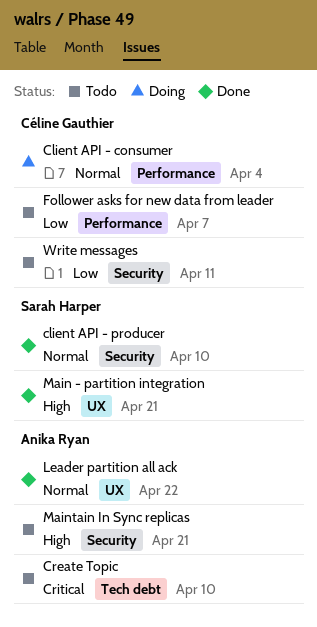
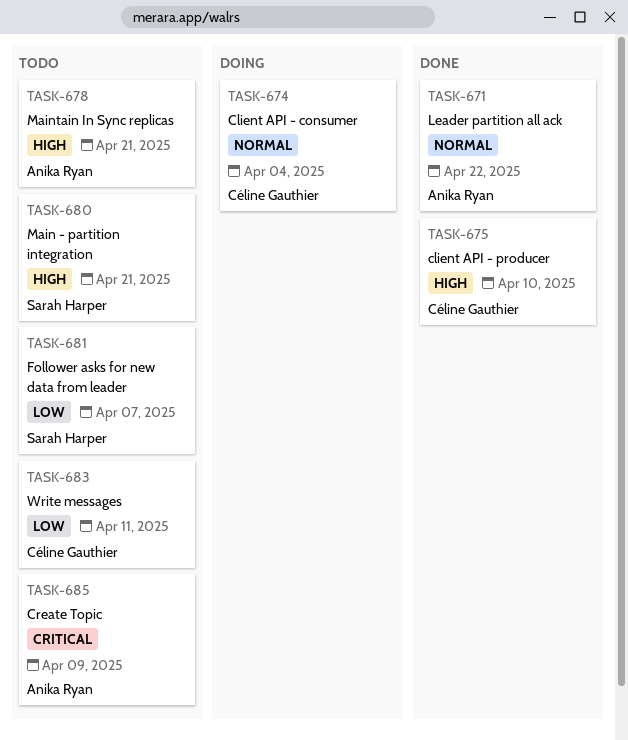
client API - producer, owner: Sarah Harper -> Céline Gauthier
client API - producer, priority: Normal -> High
Create Topic, due: Apr 10 -> Apr 9
Follower asks for new data from leader, owner: Céline Gauthier -> Sarah Harper
Main - partition integration, status: Done -> Todo

